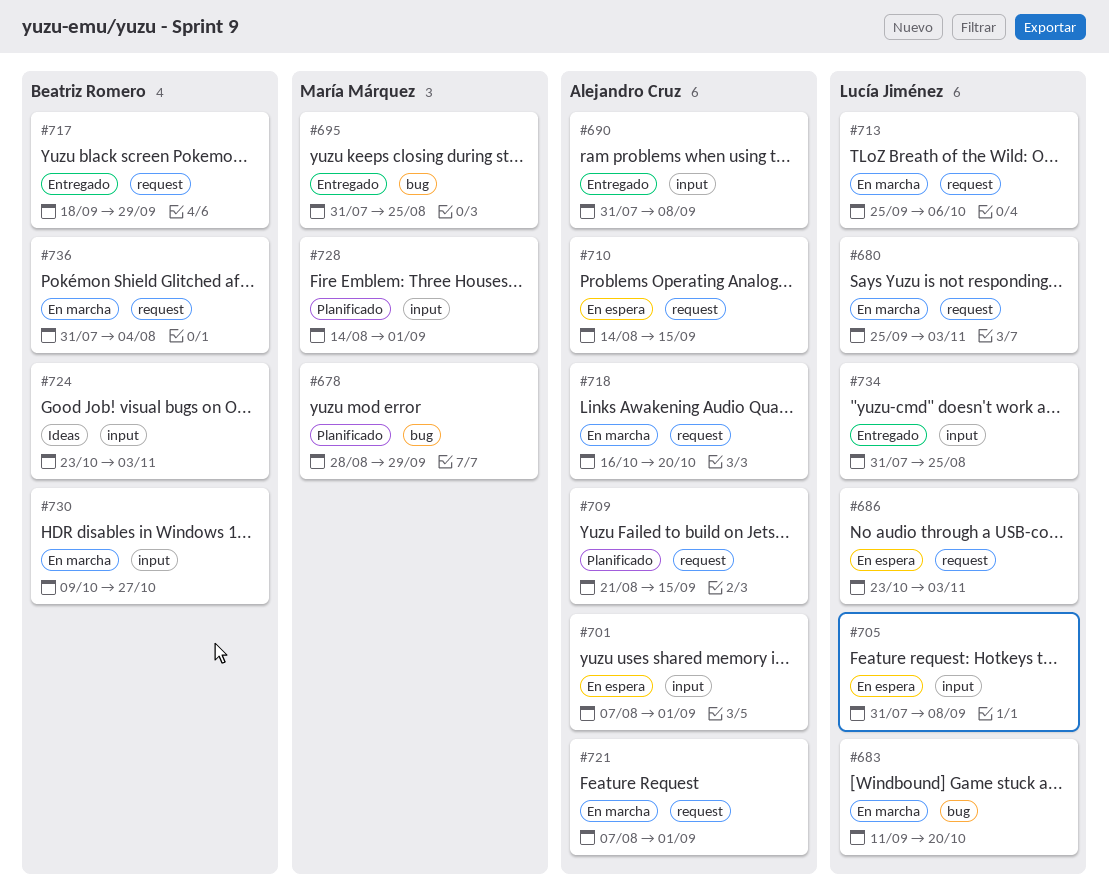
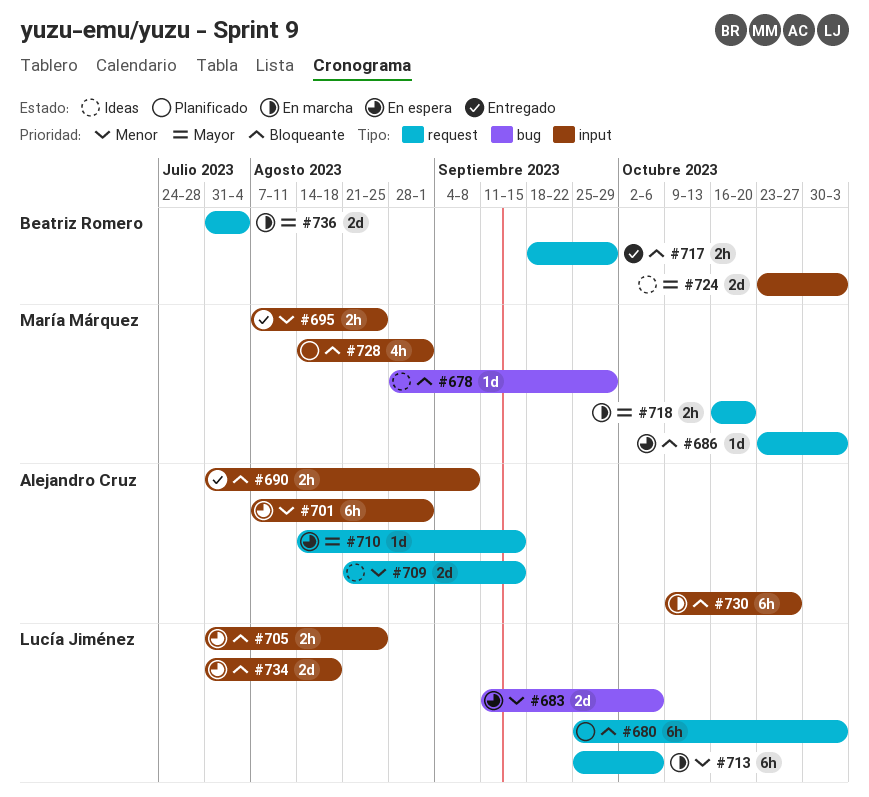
#678, status: Planificado -> Ideas
#680, status: En marcha -> Planificado
#683, status: En marcha -> En espera
#683, due: Oct 20 -> Oct 6
#686, owner: Lucía Jiménez -> María Márquez
#695, label: bug -> input
#695, start: Jul 31 -> Aug 7
#705, due: Sep 8 -> Aug 25
#709, status: Planificado -> Ideas
#718, owner: Alejandro Cruz -> María Márquez
#721: present -> none
#730, owner: Beatriz Romero -> Alejandro Cruz
#734, status: Entregado -> En espera
#734, due: Aug 25 -> Aug 18

